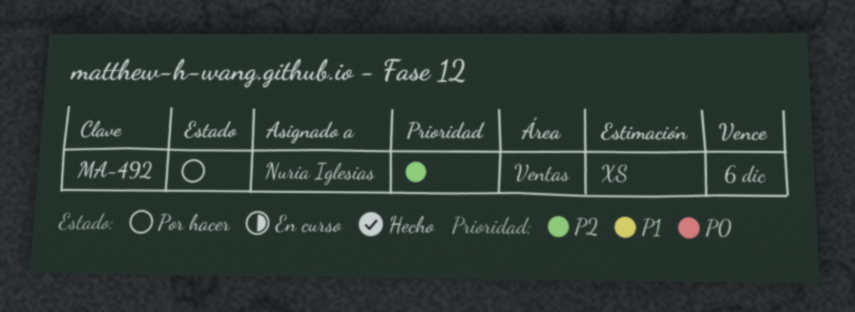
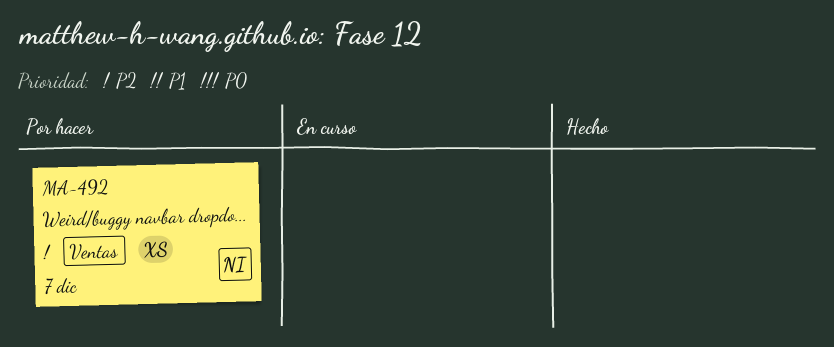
MA-492, due: Dec 6 -> Dec 7

